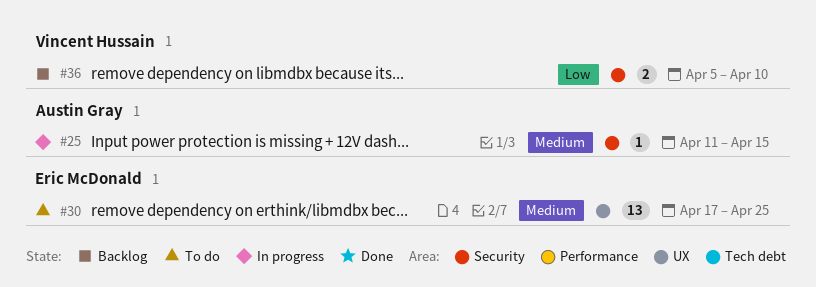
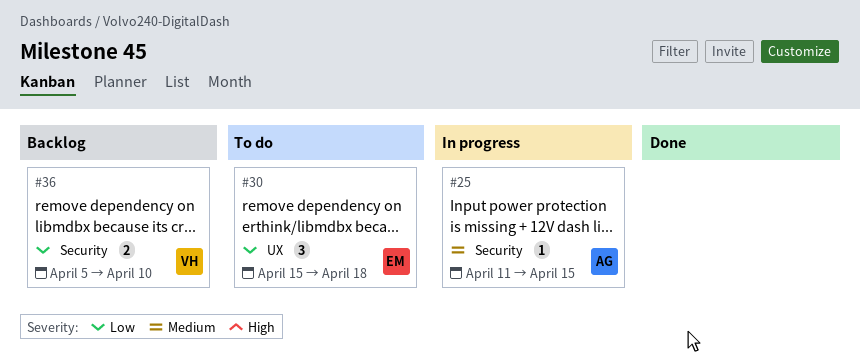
#30, priority: Medium -> Low
#30, estimate: 13 -> 3
#30, start: Apr 17 -> Apr 15
#30, due: Apr 25 -> Apr 18

